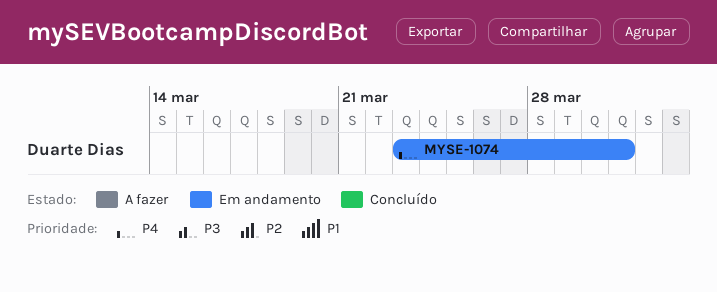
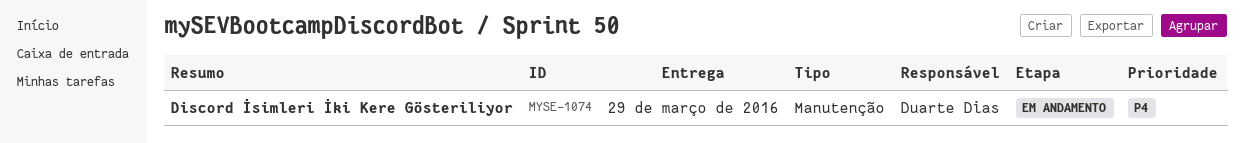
MYSE-1074, due: Mar 31 -> Mar 29

